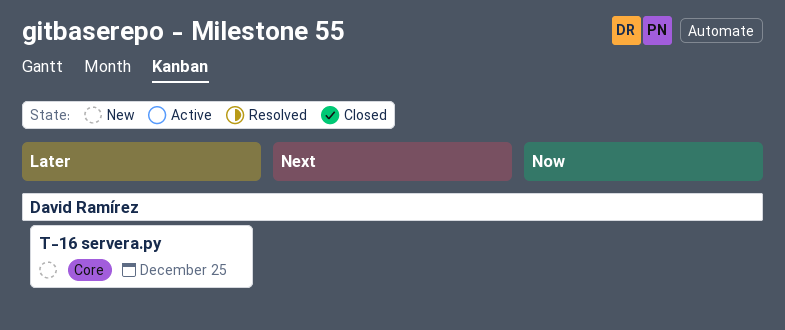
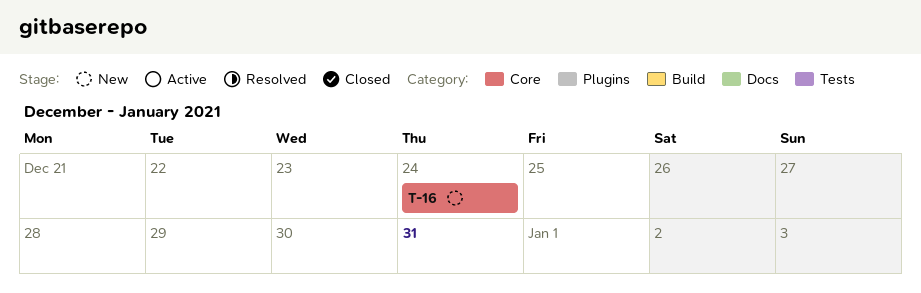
T-16, due: Dec 25 -> Dec 24

